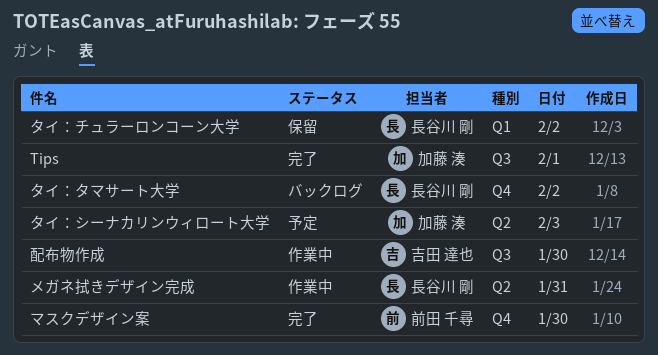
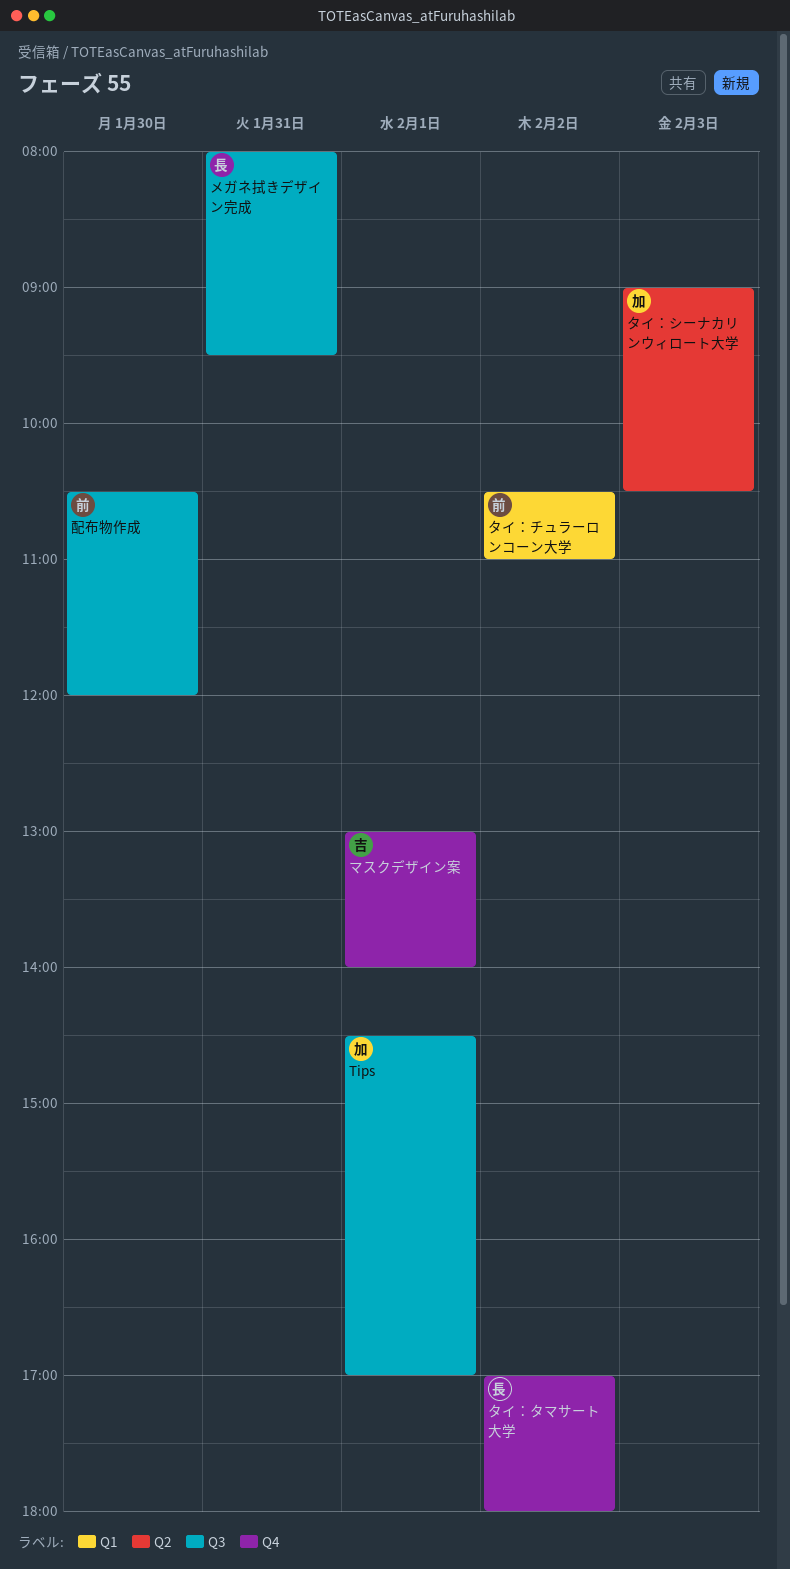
タイ：チュラーロンコーン大学, owner: 長谷川 剛 -> 前田 千尋
マスクデザイン案, owner: 前田 千尋 -> 吉田 達也
マスクデザイン案, day: Jan 30 -> Feb 1
メガネ拭きデザイン完成, label: Q2 -> Q3
配布物作成, owner: 吉田 達也 -> 前田 千尋

